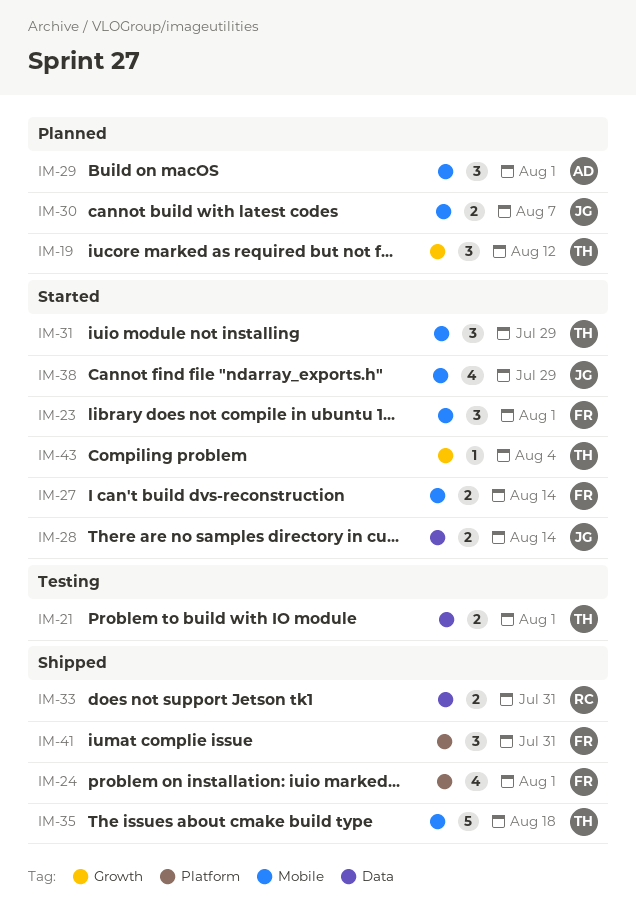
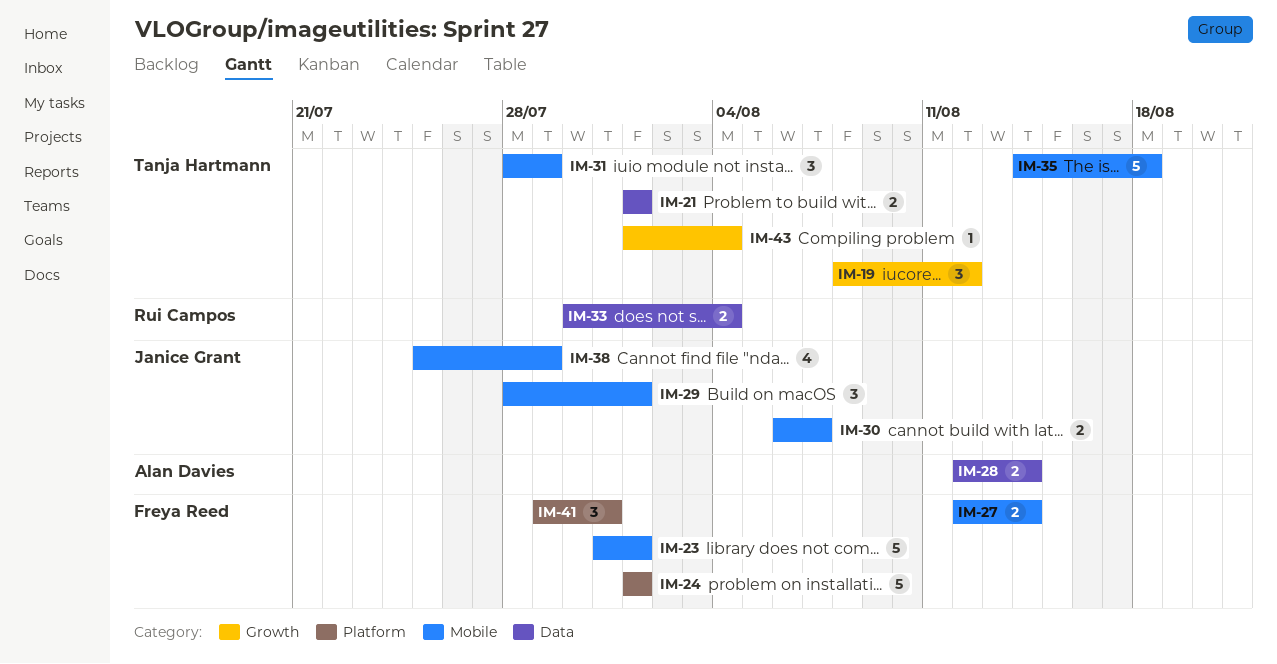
IM-23, estimate: 3 -> 5
IM-24, estimate: 4 -> 5
IM-28, owner: Janice Grant -> Alan Davies
IM-29, owner: Alan Davies -> Janice Grant
IM-33, due: Jul 31 -> Aug 4

